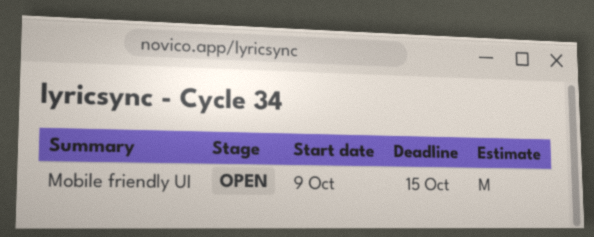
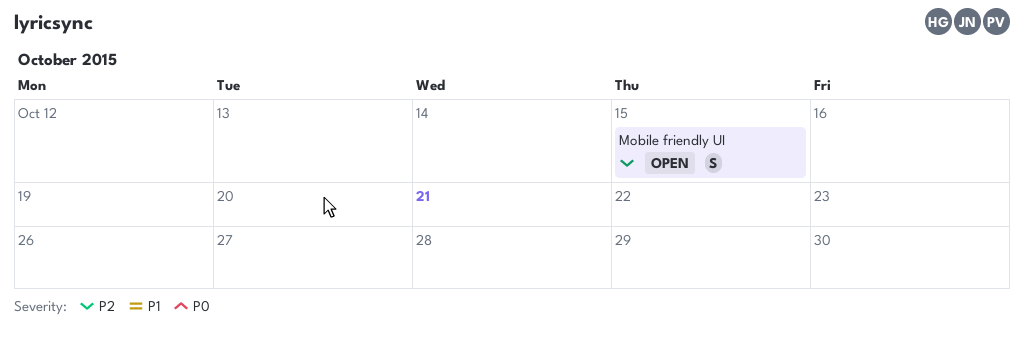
Mobile friendly UI, estimate: M -> S

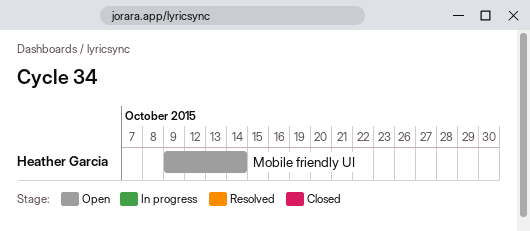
Mobile friendly UI, due: Oct 15 -> Oct 14

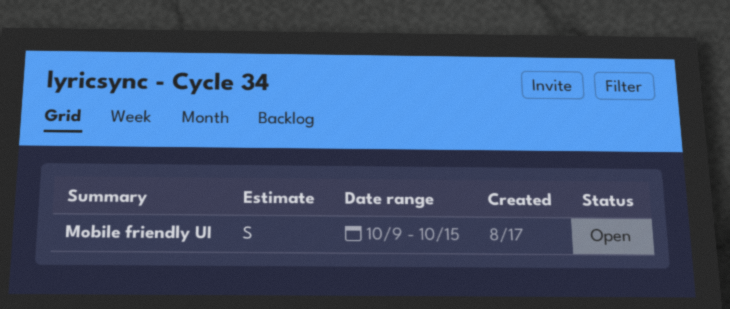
Mobile friendly UI, due: Oct 14 -> Oct 15

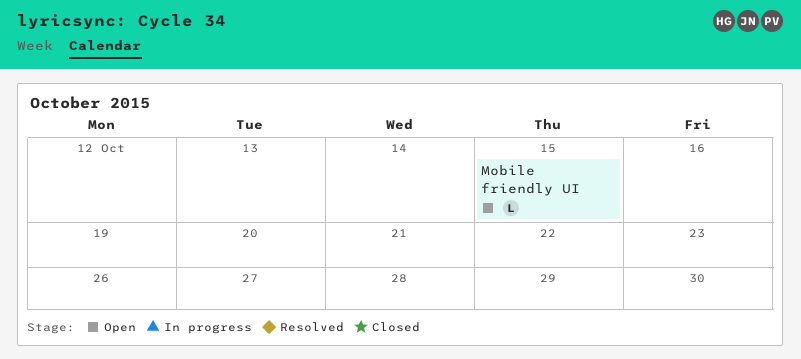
Mobile friendly UI, estimate: S -> L

